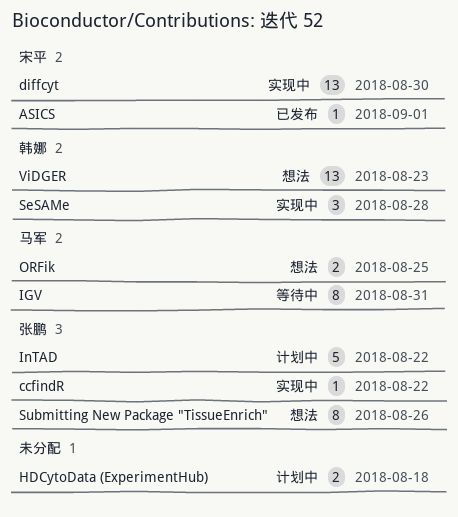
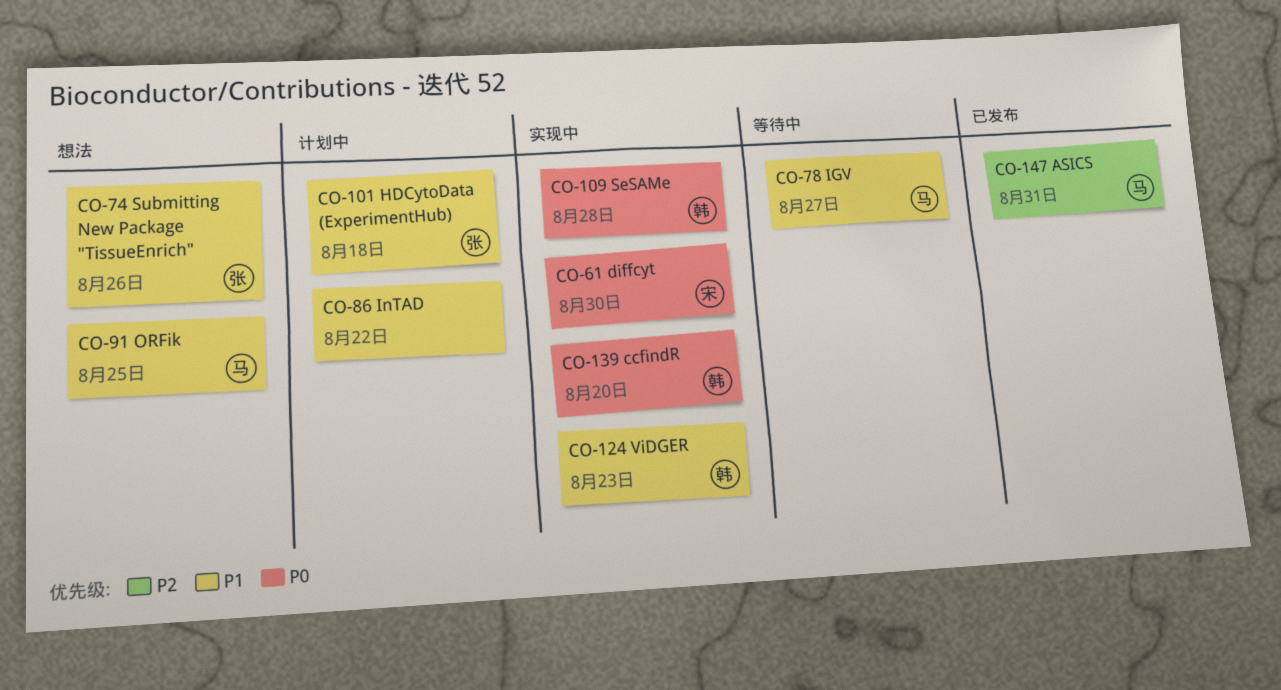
ASICS, owner: 宋平 -> 马军
ASICS, due: Sep 1 -> Aug 31
ccfindR, owner: 张鹏 -> 韩娜
ccfindR, due: Aug 22 -> Aug 20
HDCytoData (ExperimentHub), owner: none -> 张鹏
IGV, due: Aug 31 -> Aug 27
InTAD, owner: 张鹏 -> none
ViDGER, status: 想法 -> 实现中

